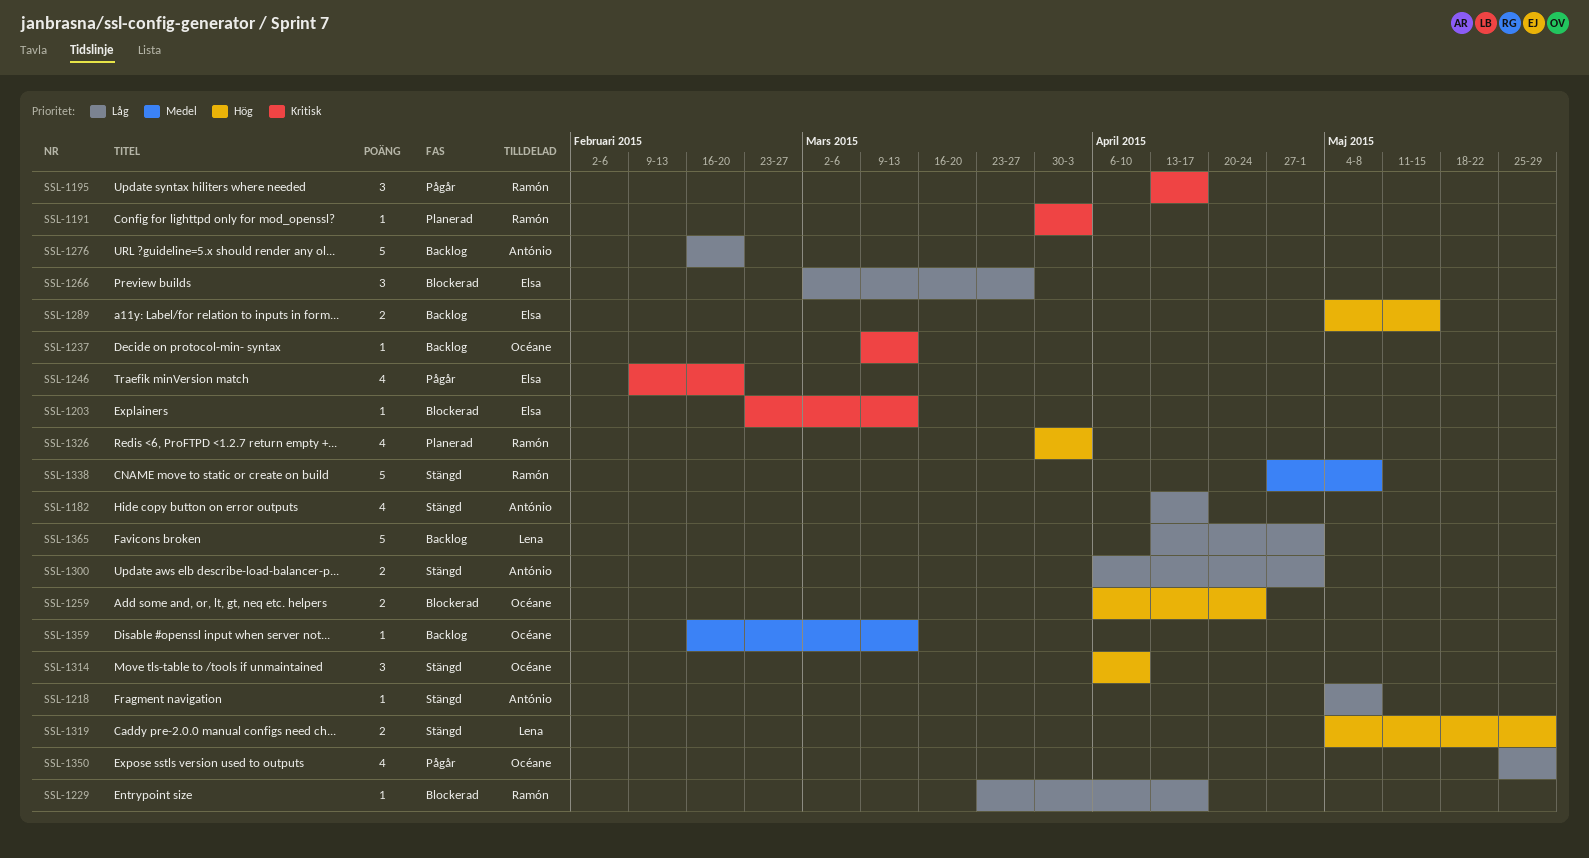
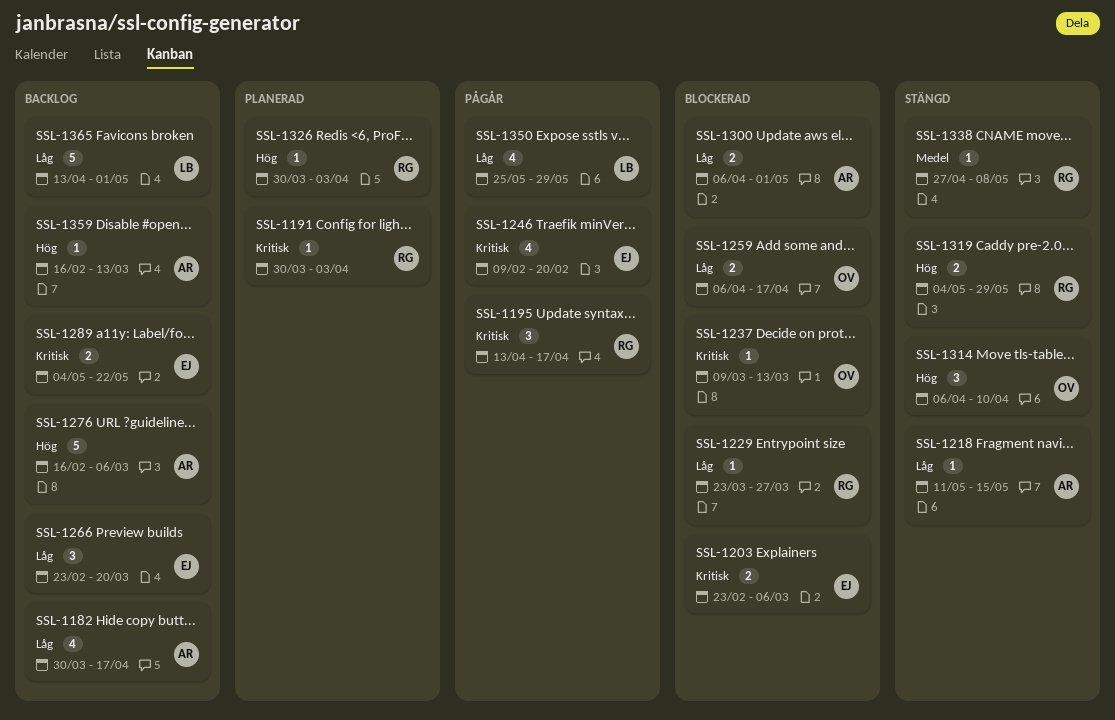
SSL-1182, status: Stängd -> Backlog
SSL-1182, start: Apr 13 -> Mar 30
SSL-1203, estimate: 1 -> 2
SSL-1203, due: Mar 13 -> Mar 6
SSL-1218, start: May 4 -> May 11
SSL-1218, due: May 8 -> May 15
SSL-1229, due: Apr 17 -> Mar 27
SSL-1237, status: Backlog -> Blockerad
SSL-1259, priority: Hög -> Låg
SSL-1259, due: Apr 24 -> Apr 17
SSL-1266, status: Blockerad -> Backlog
SSL-1266, start: Mar 2 -> Feb 23
SSL-1266, due: Mar 27 -> Mar 20
SSL-1276, priority: Låg -> Hög
SSL-1276, due: Feb 20 -> Mar 6
SSL-1289, priority: Hög -> Kritisk
SSL-1289, due: May 15 -> May 22
SSL-1300, status: Stängd -> Blockerad
SSL-1319, owner: Lena -> Ramón
SSL-1326, estimate: 4 -> 1
SSL-1338, estimate: 5 -> 1
SSL-1350, owner: Océane -> Lena
SSL-1359, owner: Océane -> António
SSL-1359, priority: Medel -> Hög

